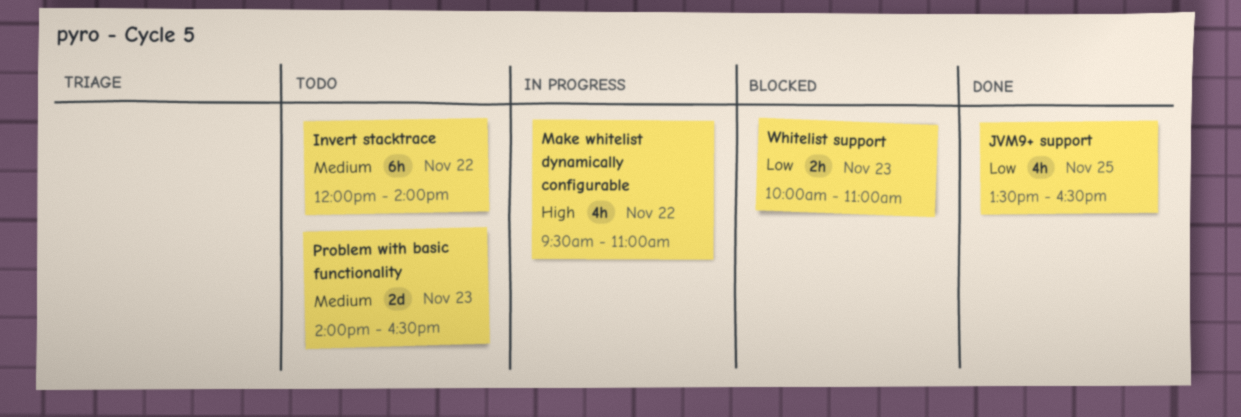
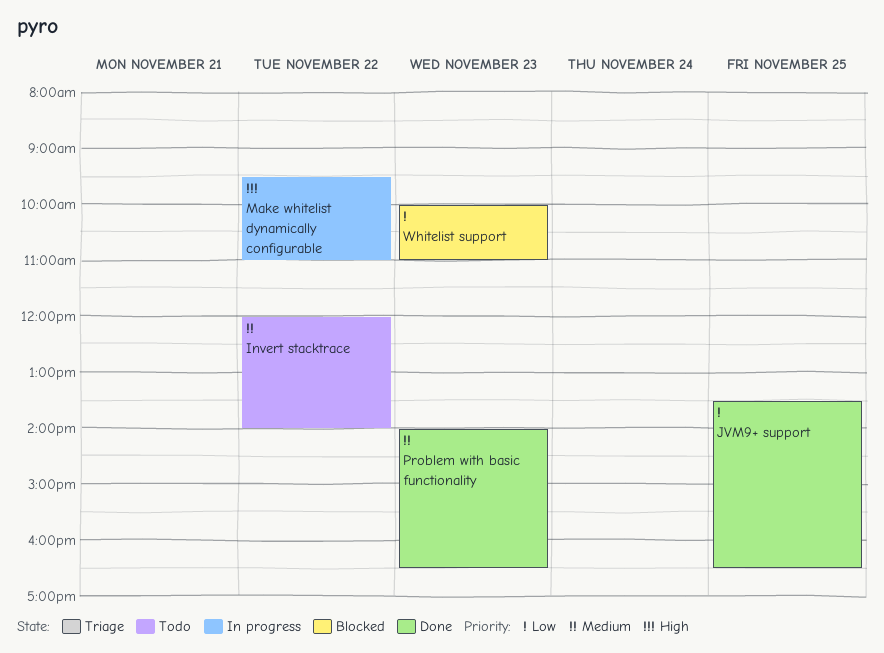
Problem with basic functionality, status: Todo -> Done

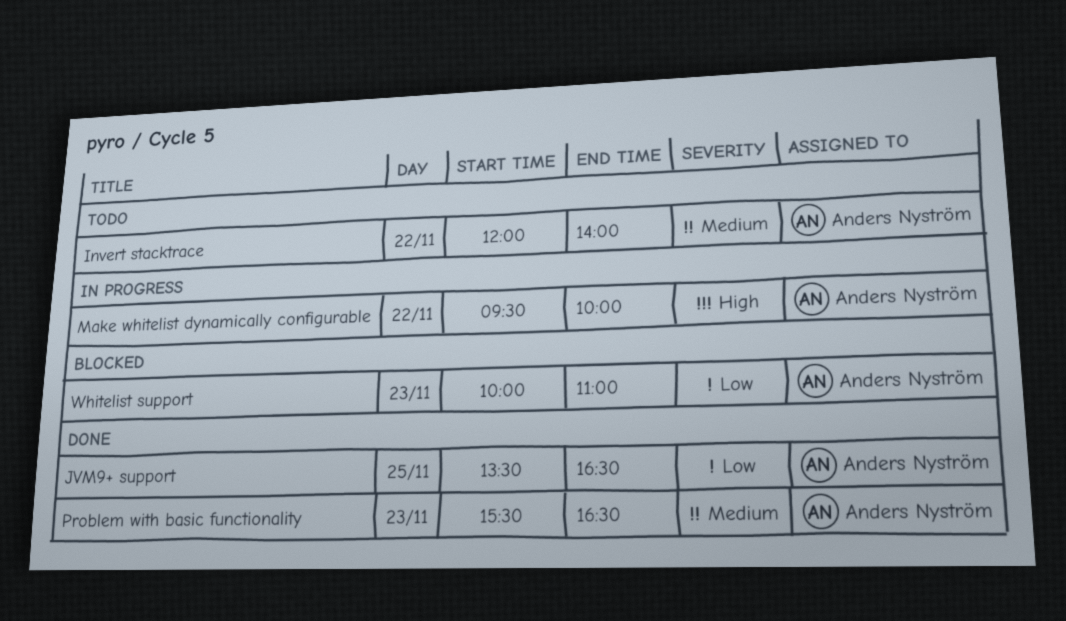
Make whitelist dynamically configurable, ends: 11:00 -> 10:00
Problem with basic functionality, begins: 14:00 -> 15:30

